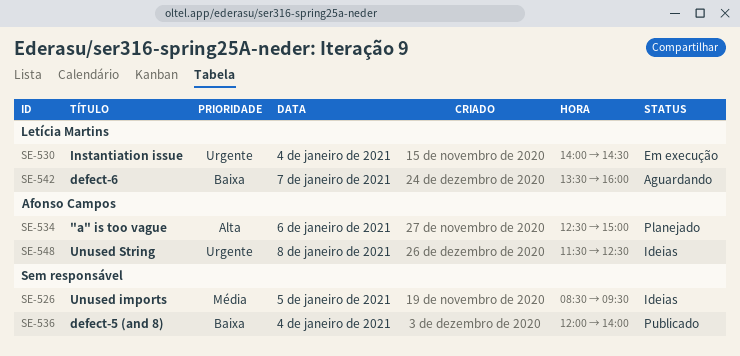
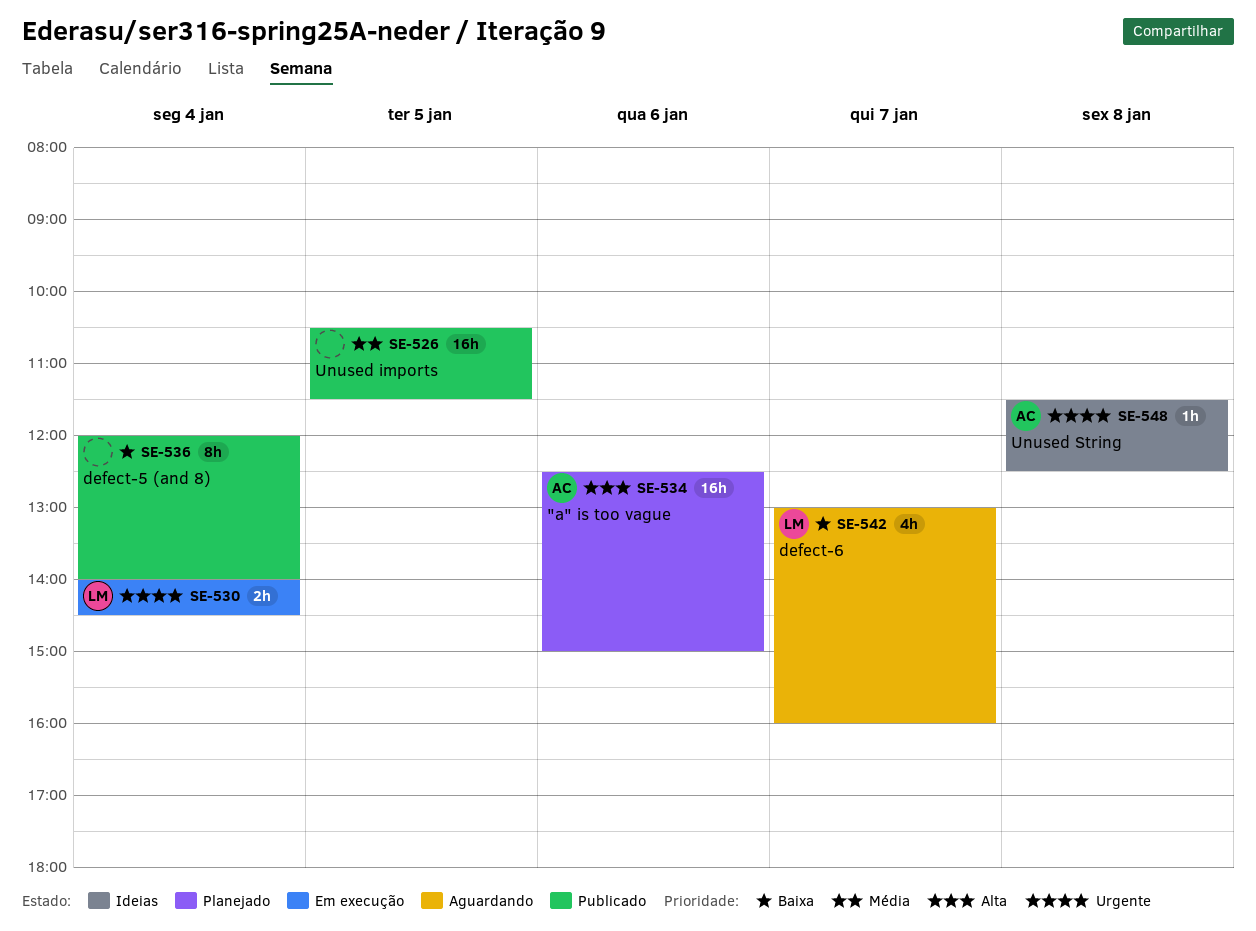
SE-526, status: Ideias -> Publicado
SE-526, begins: 08:30 -> 10:30
SE-526, ends: 09:30 -> 11:30
SE-542, begins: 13:30 -> 13:00

